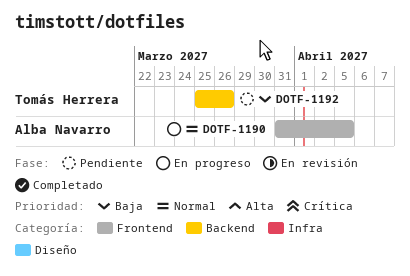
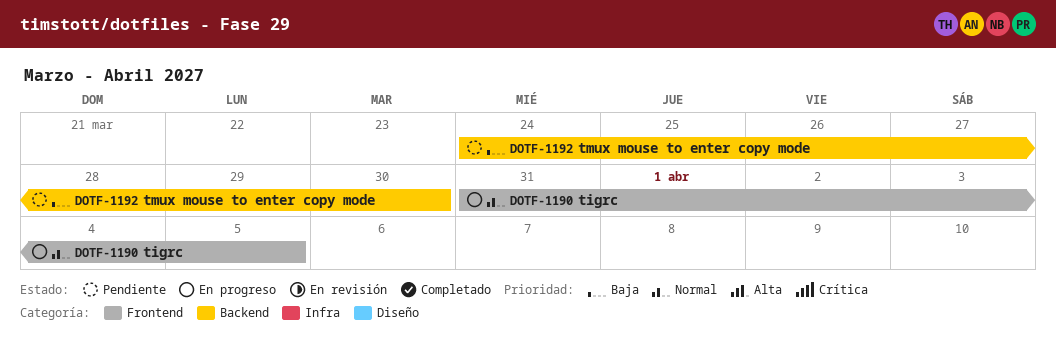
DOTF-1192, start: Mar 25 -> Mar 24
DOTF-1192, due: Mar 26 -> Mar 30

